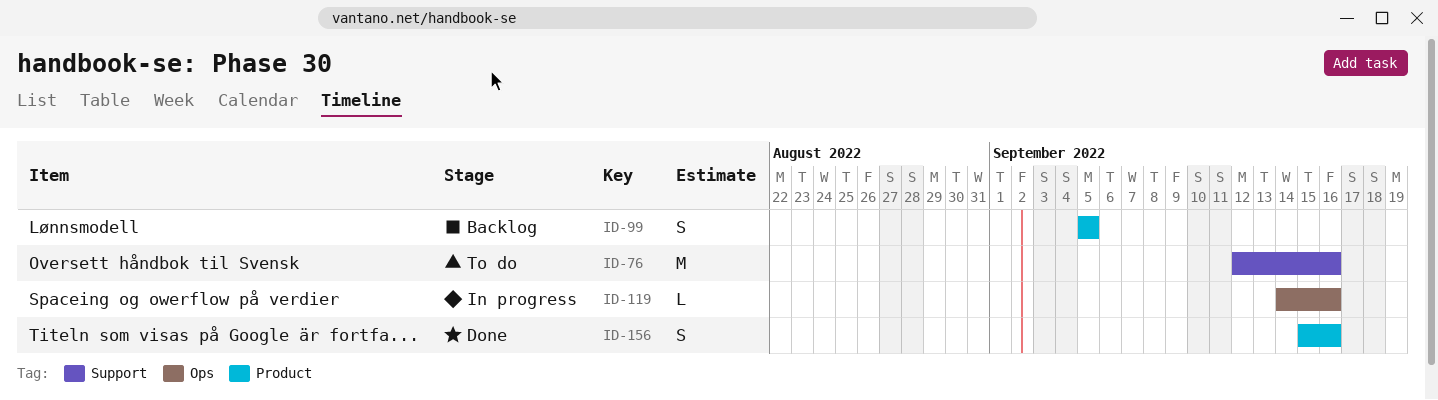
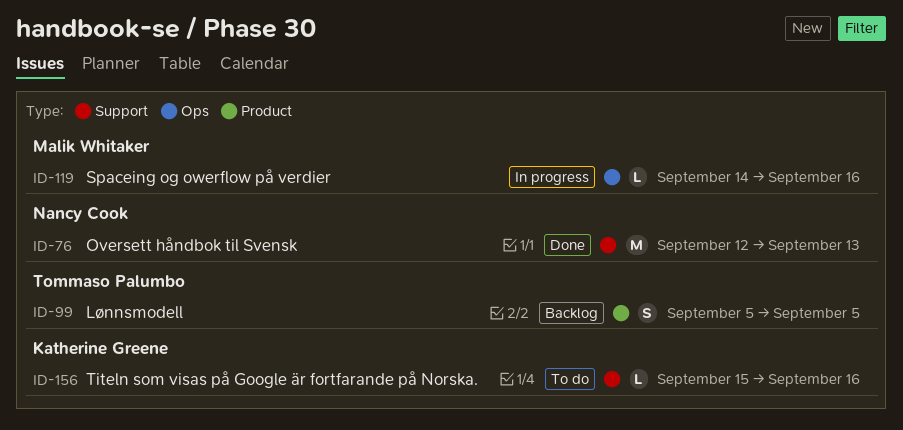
ID-76, status: To do -> Done
ID-76, due: Sep 16 -> Sep 13
ID-156, status: Done -> To do
ID-156, label: Product -> Support
ID-156, estimate: S -> L

